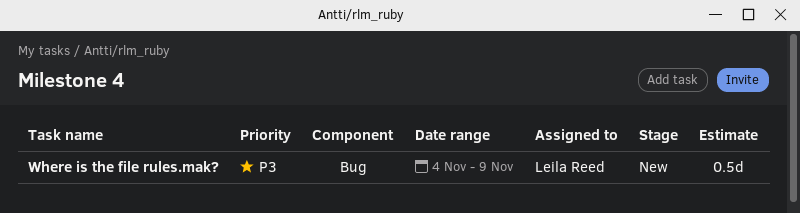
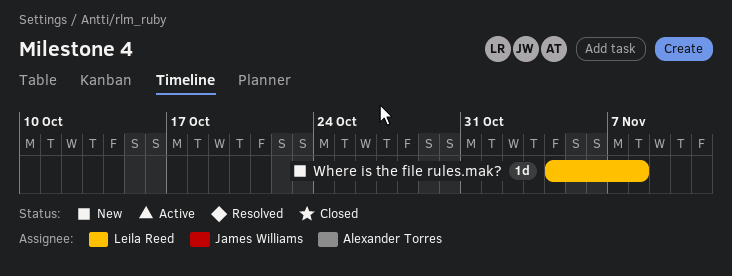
Where is the file rules.mak?, estimate: 0.5d -> 1d
Where is the file rules.mak?, due: Nov 9 -> Nov 8

